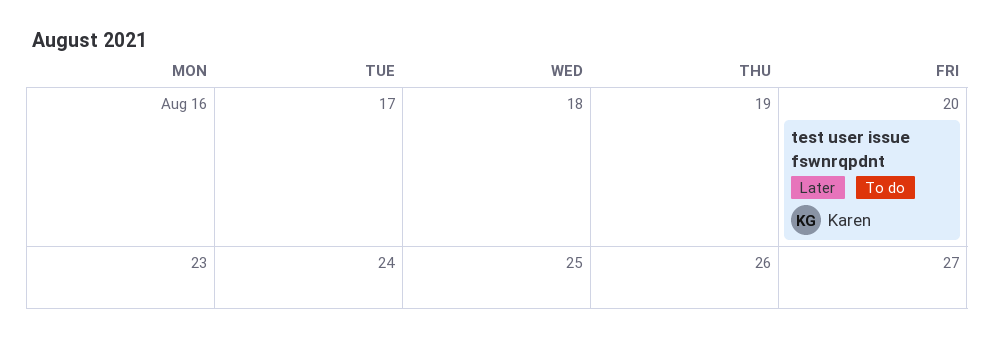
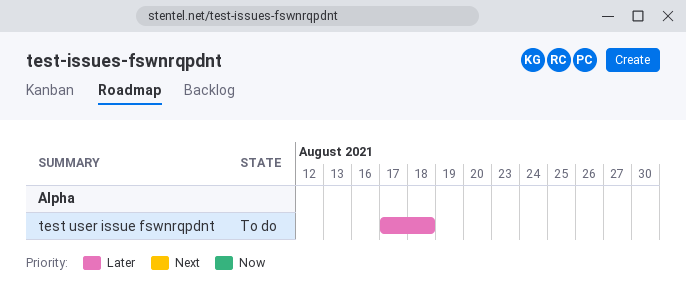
test user issue fswnrqpdnt, due: Aug 20 -> Aug 18

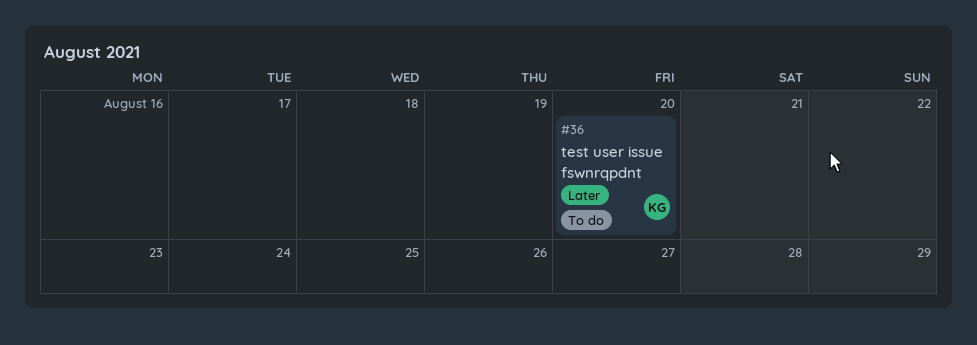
test user issue fswnrqpdnt, due: Aug 18 -> Aug 20

